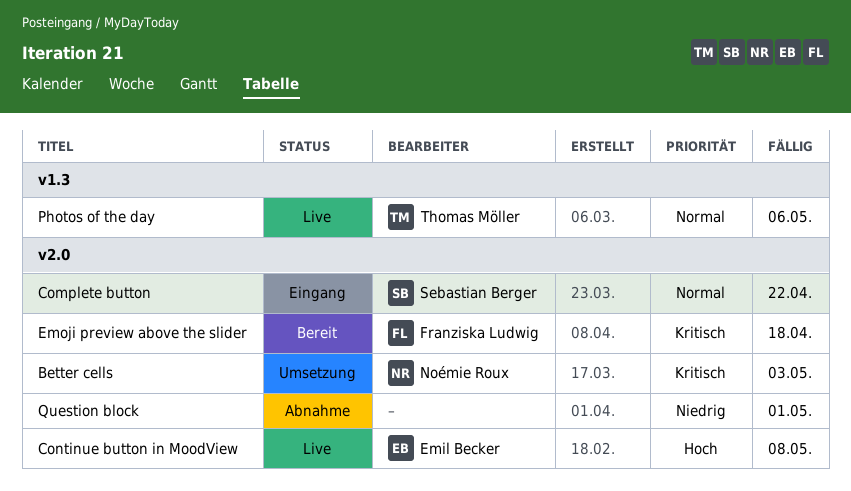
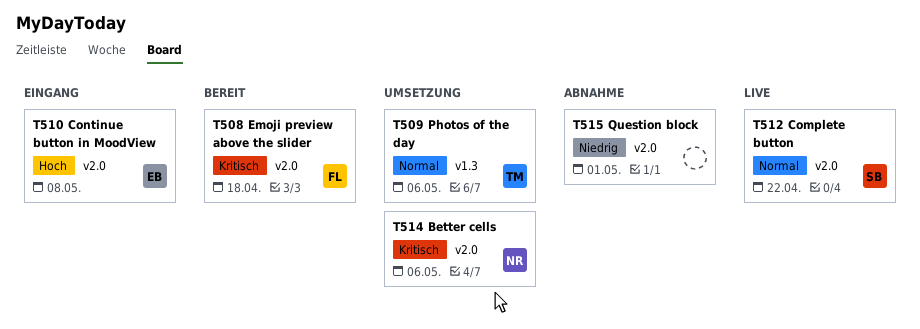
Better cells, due: May 3 -> May 6
Complete button, status: Eingang -> Live
Continue button in MoodView, status: Live -> Eingang
Photos of the day, status: Live -> Umsetzung

